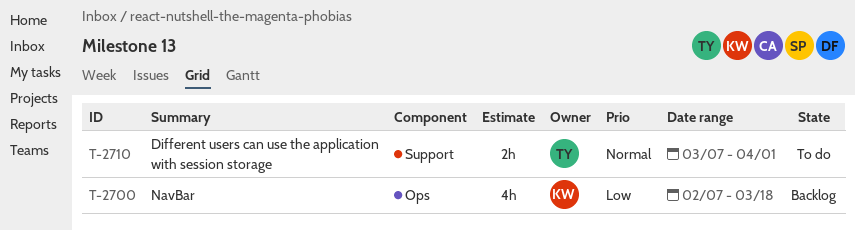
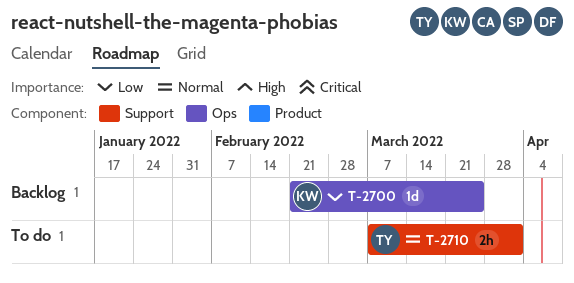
T-2700, estimate: 4h -> 1d
T-2700, start: Feb 7 -> Feb 21
T-2700, due: Mar 18 -> Mar 25

